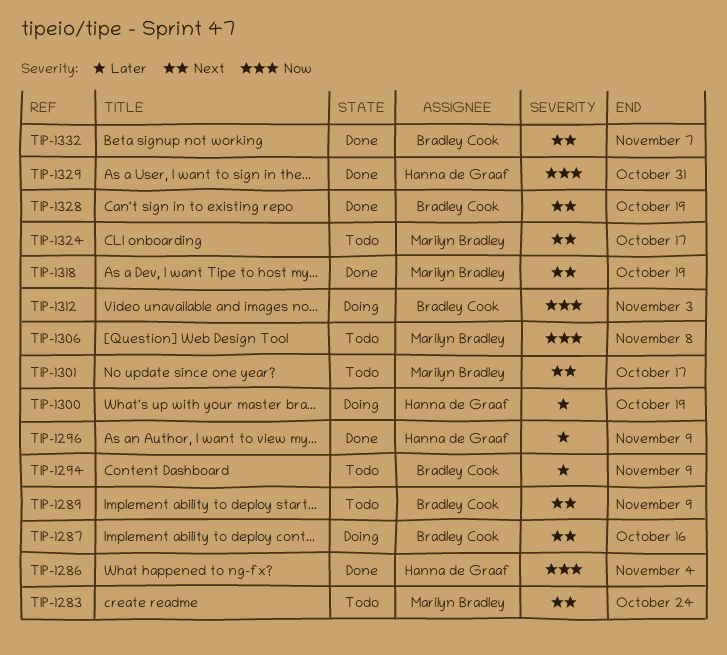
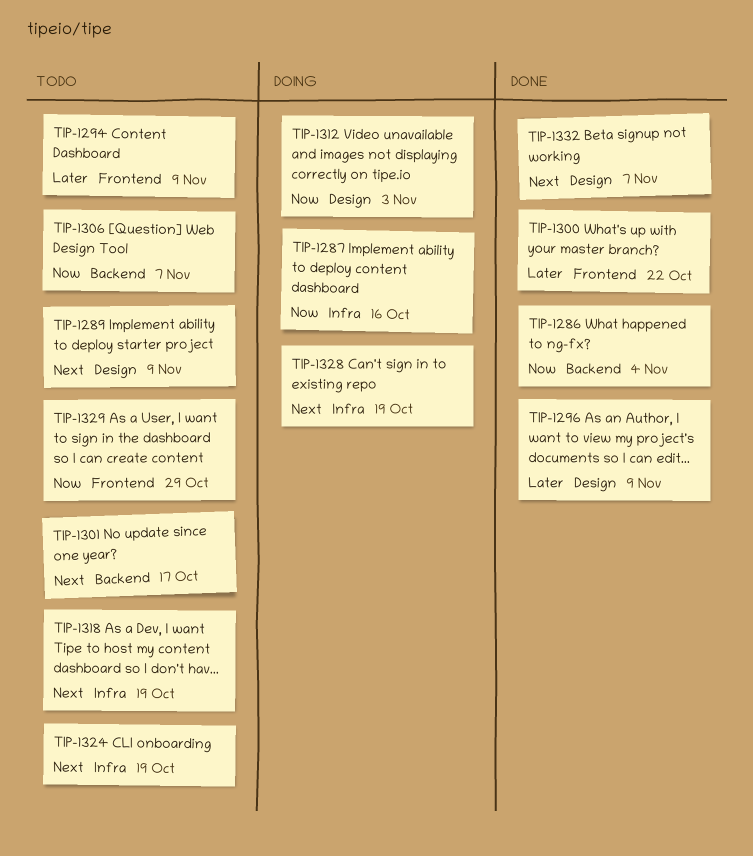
TIP-1283: present -> none
TIP-1287, priority: Next -> Now
TIP-1300, status: Doing -> Done
TIP-1300, due: Oct 19 -> Oct 22
TIP-1306, due: Nov 8 -> Nov 7
TIP-1318, status: Done -> Todo
TIP-1324, due: Oct 17 -> Oct 19
TIP-1328, status: Done -> Doing
TIP-1329, status: Done -> Todo
TIP-1329, due: Oct 31 -> Oct 29

